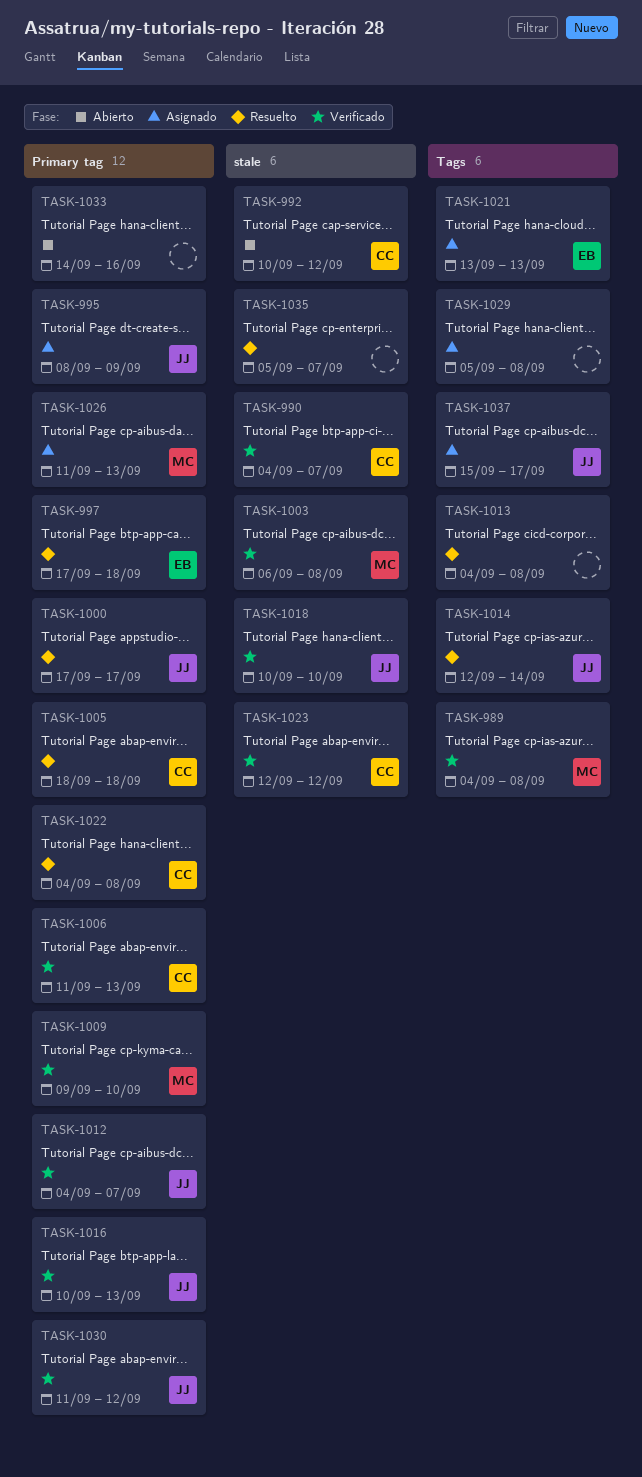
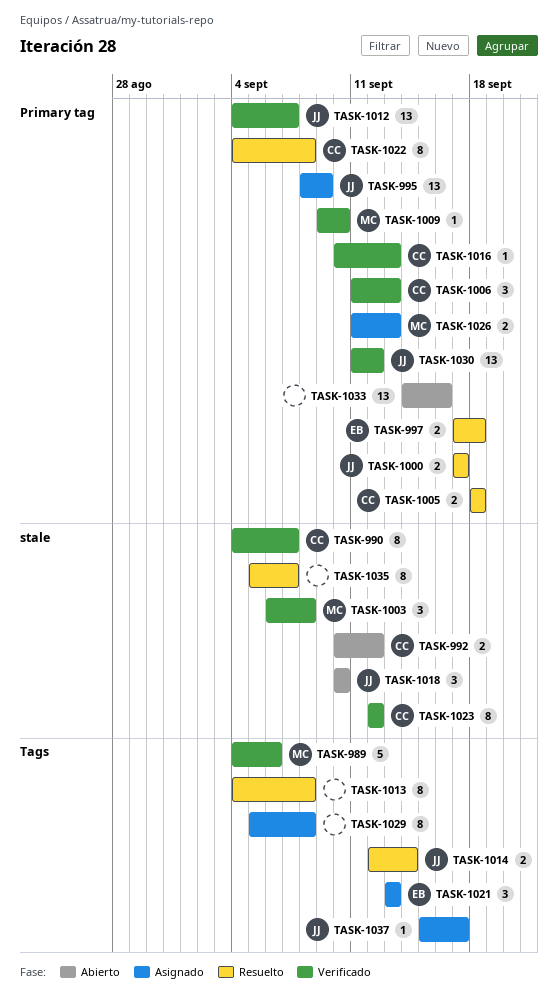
TASK-989, due: Sep 8 -> Sep 6
TASK-1016, owner: JJ -> CC
TASK-1018, status: Verificado -> Abierto

